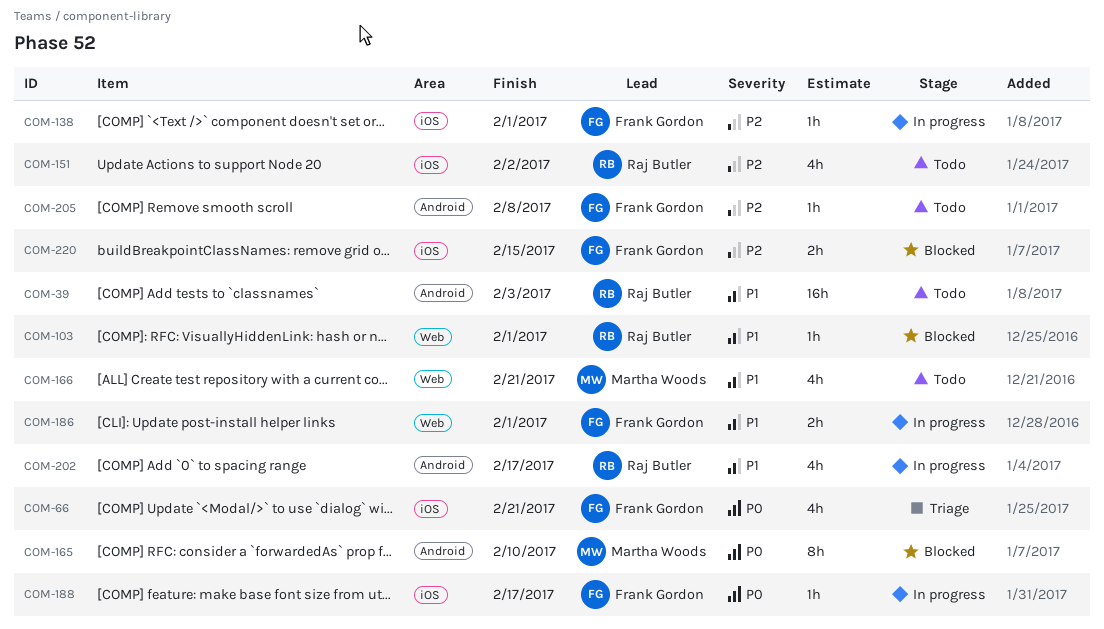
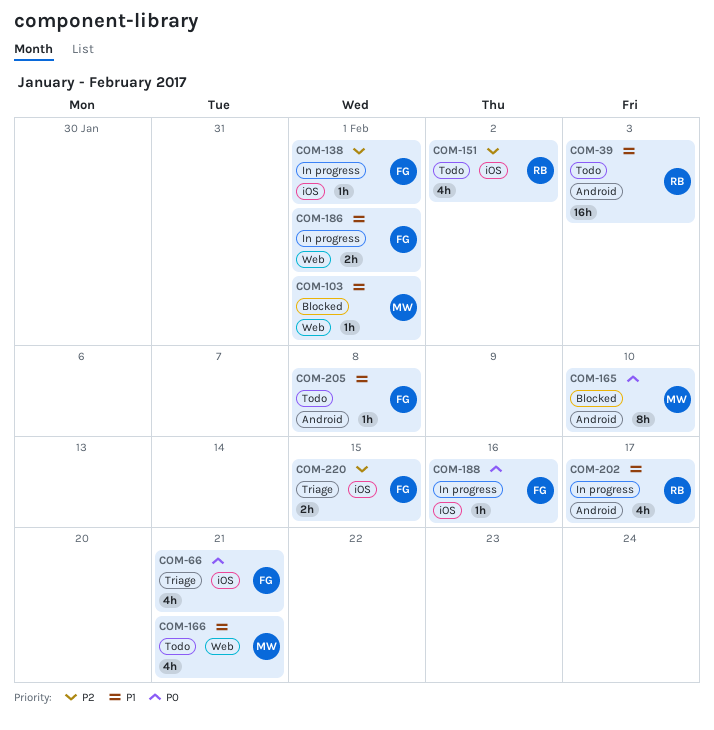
COM-103, owner: Raj Butler -> Martha Woods
COM-188, due: Feb 17 -> Feb 16
COM-205, priority: P2 -> P1
COM-220, status: Blocked -> Triage

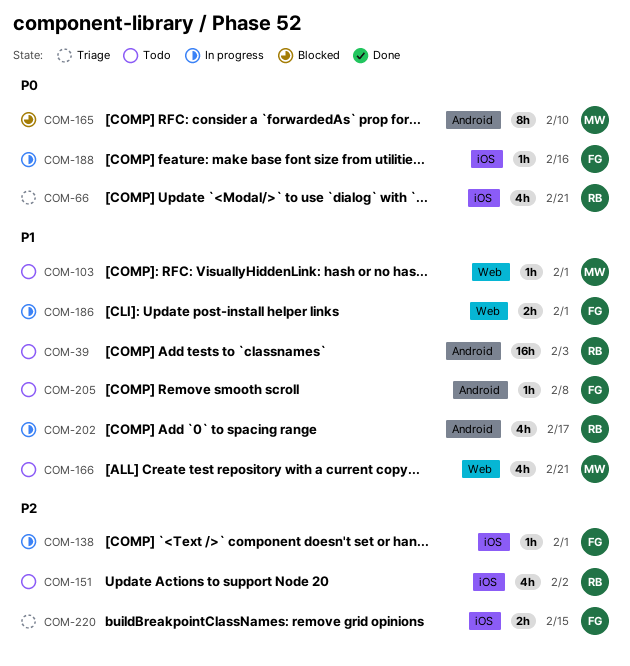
COM-66, owner: FG -> RB
COM-103, status: Blocked -> Todo

